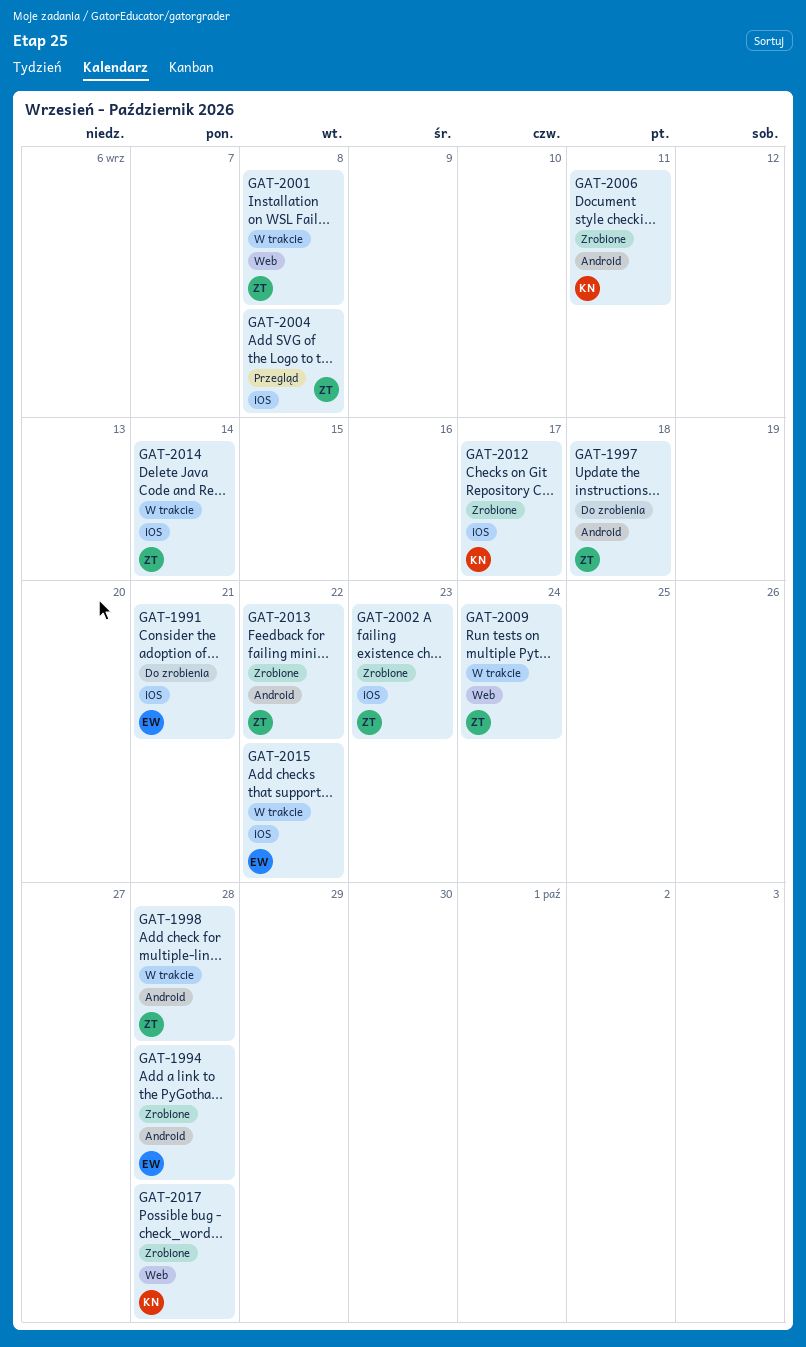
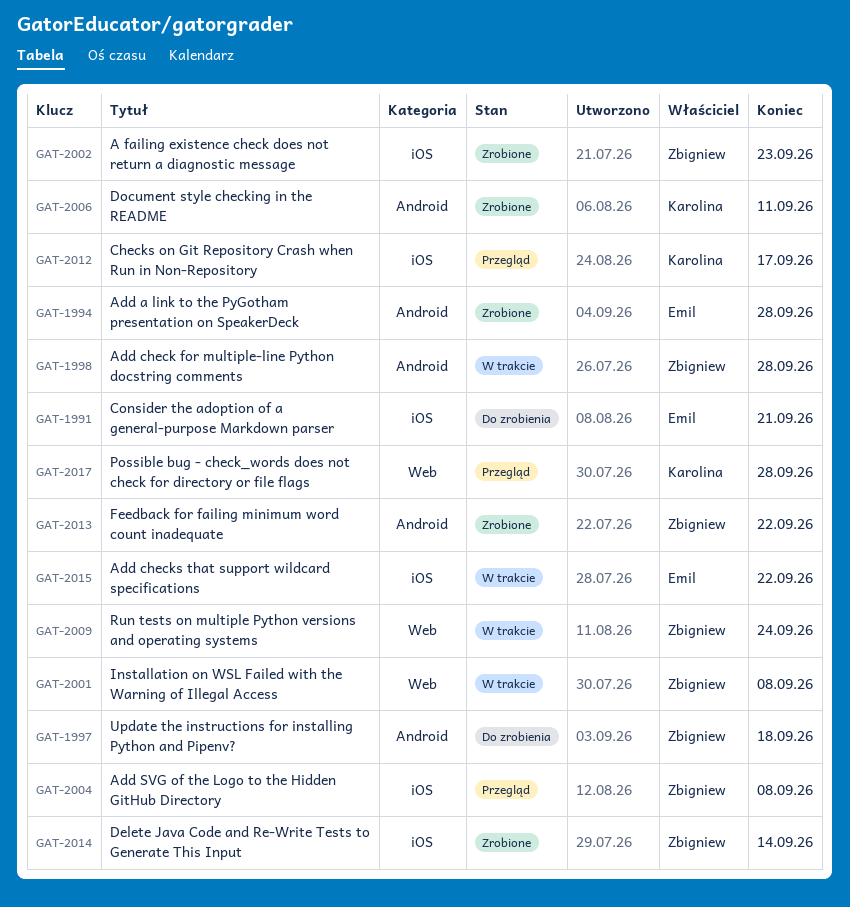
GAT-2012, status: Zrobione -> Przegląd
GAT-2014, status: W trakcie -> Zrobione
GAT-2017, status: Zrobione -> Przegląd

